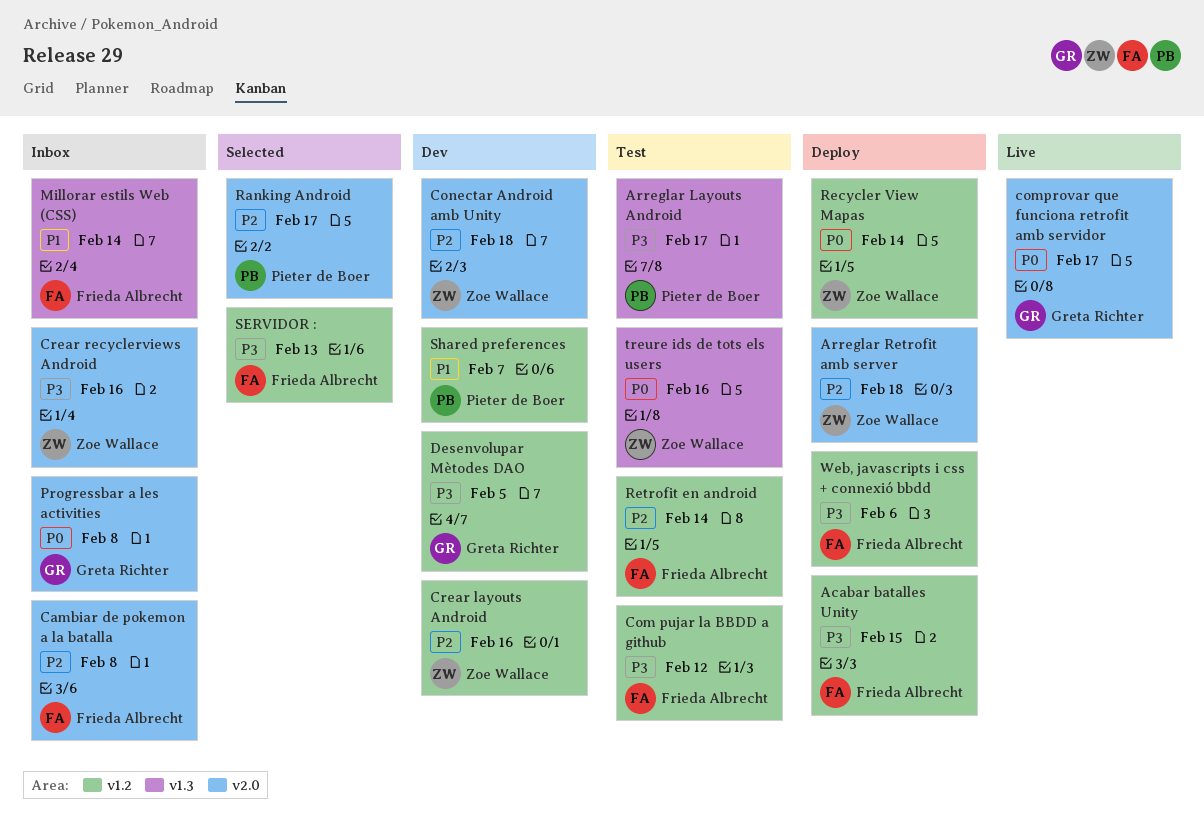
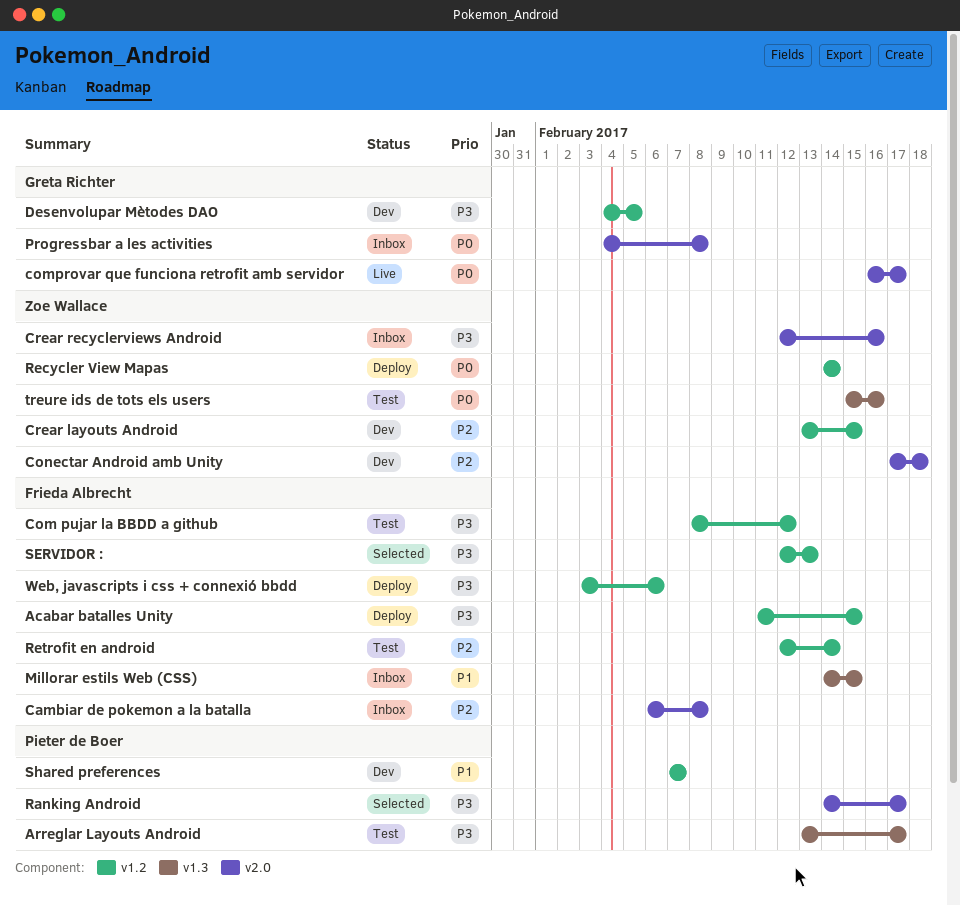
Arreglar Retrofit amb server: present -> none
Crear layouts Android, due: Feb 16 -> Feb 15
Millorar estils Web (CSS), due: Feb 14 -> Feb 15
Ranking Android, priority: P2 -> P3

